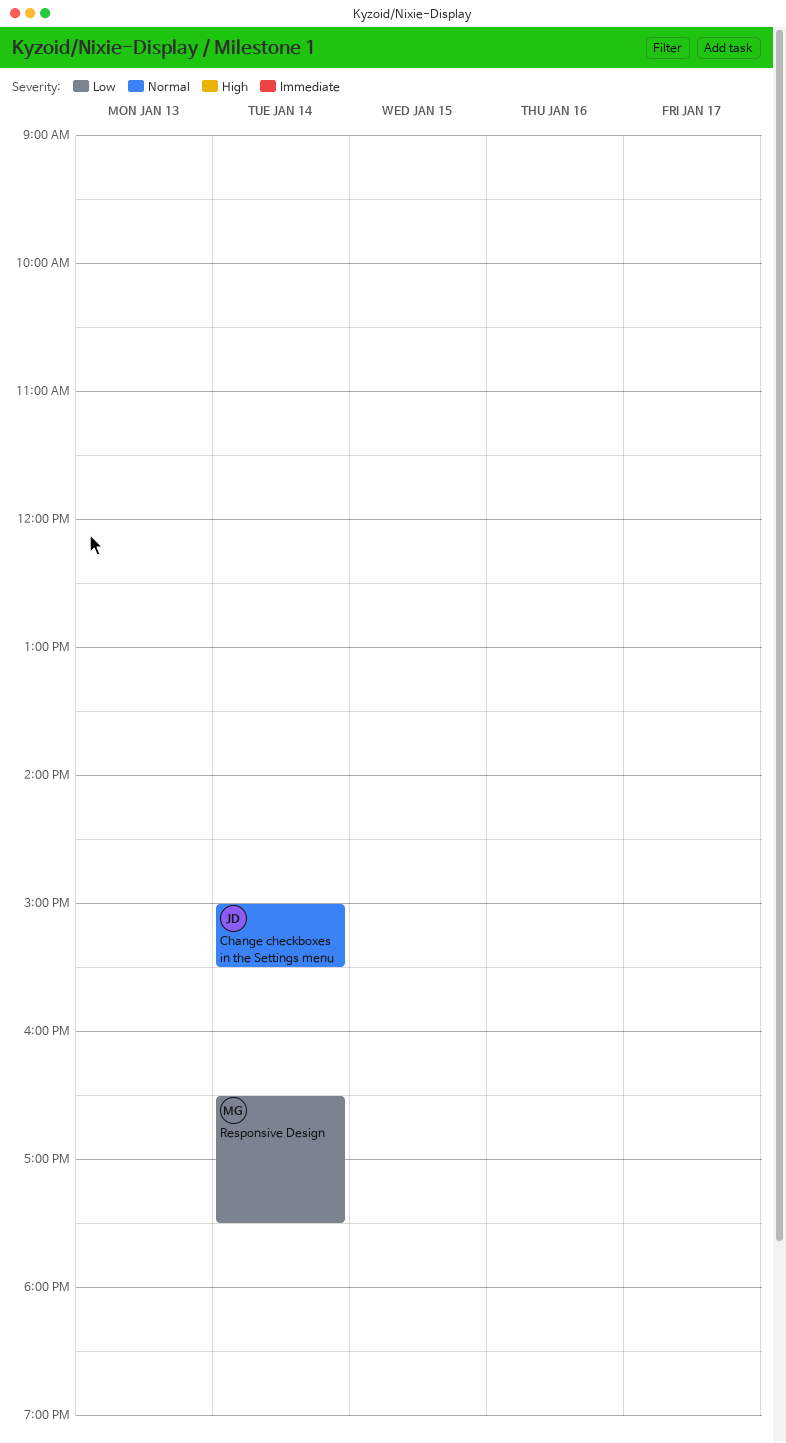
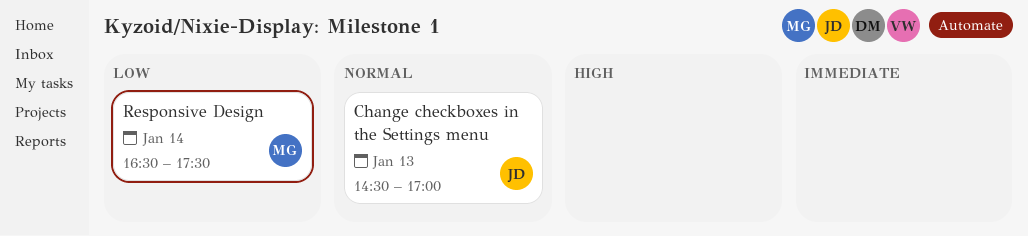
Change checkboxes in the Settings menu, day: Jan 14 -> Jan 13
Change checkboxes in the Settings menu, begins: 15:00 -> 14:30
Change checkboxes in the Settings menu, ends: 15:30 -> 17:00

